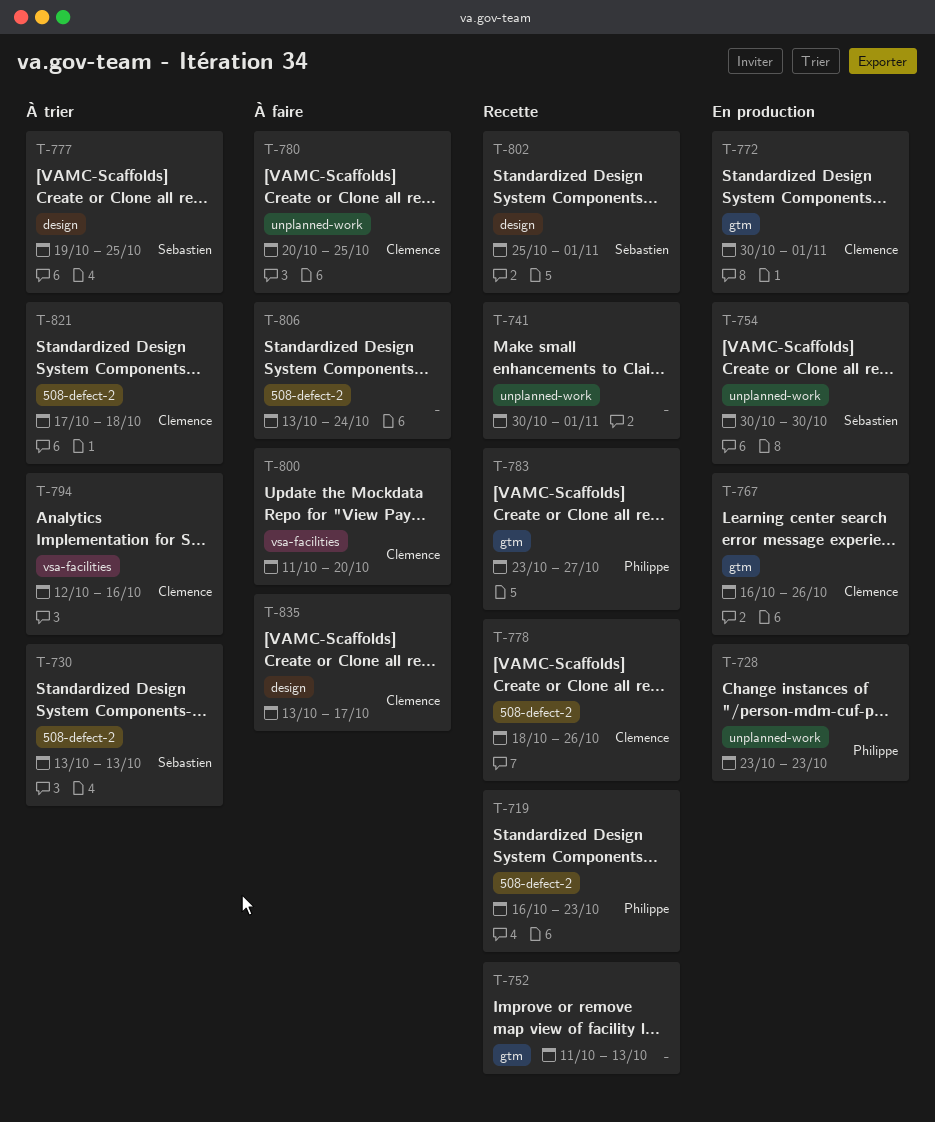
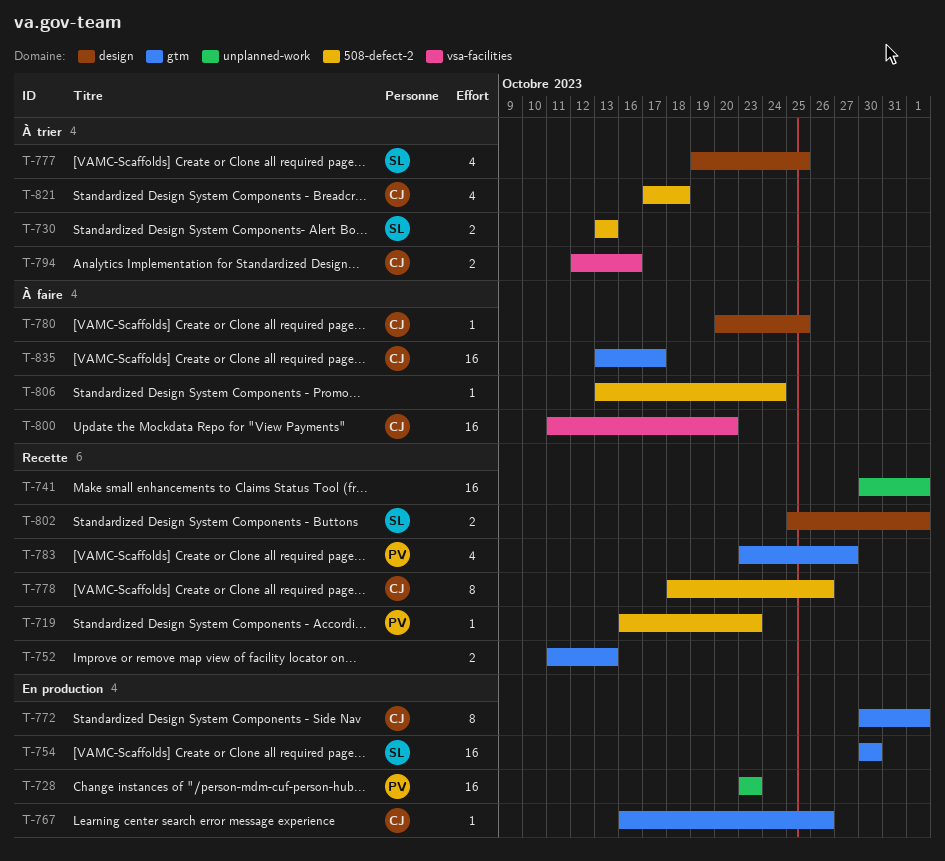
T-754, label: unplanned-work -> gtm
T-780, label: unplanned-work -> design
T-835, label: design -> gtm

